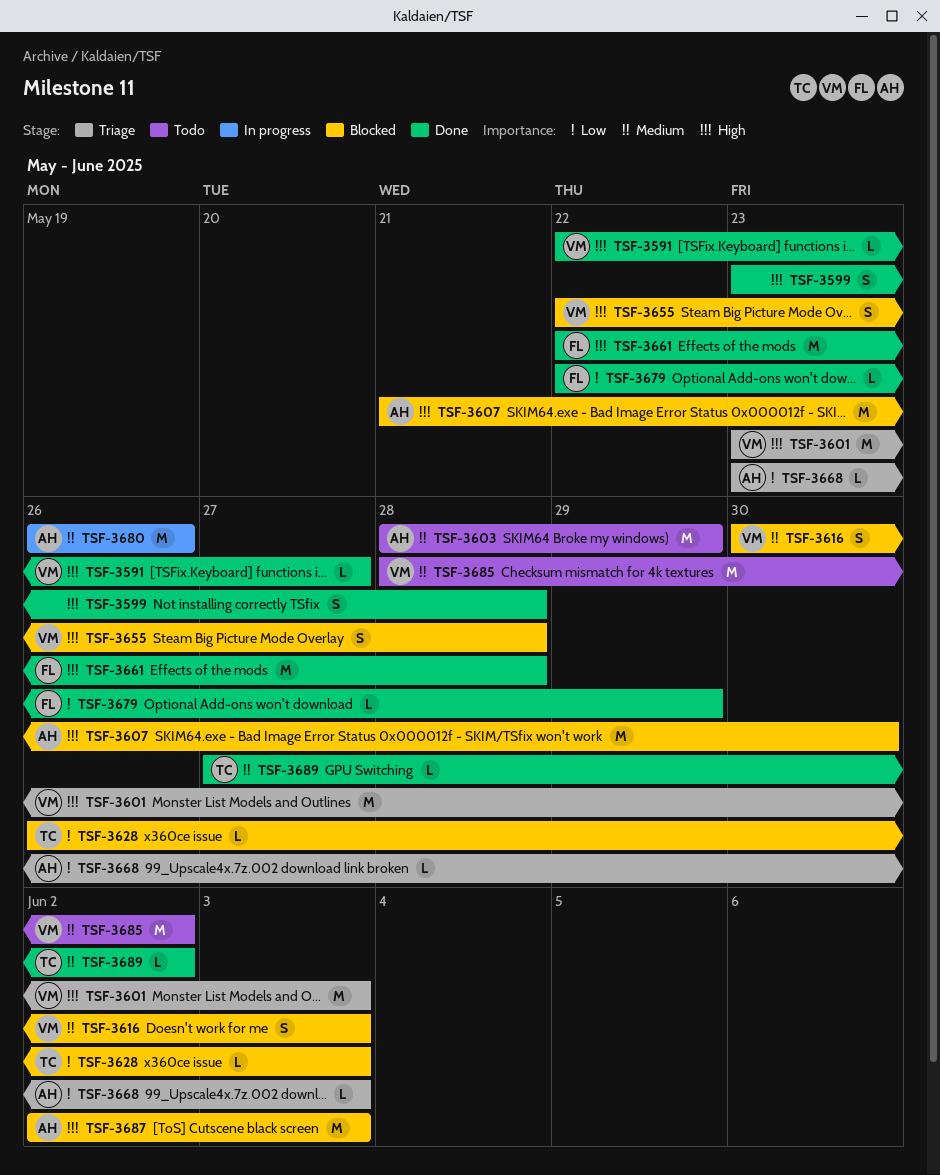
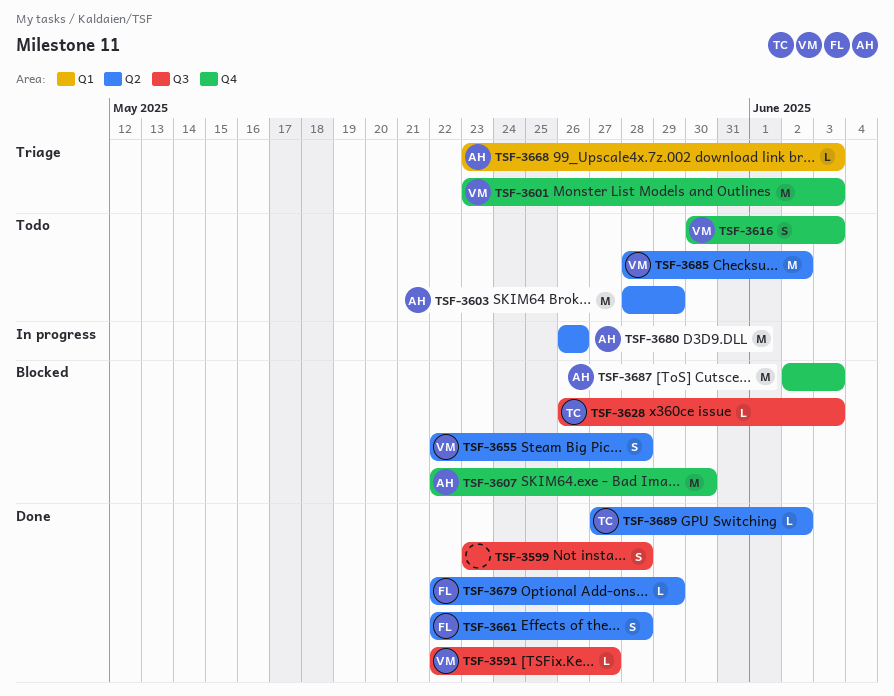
TSF-3607, start: May 21 -> May 22
TSF-3616, status: Blocked -> Todo
TSF-3661, estimate: M -> S

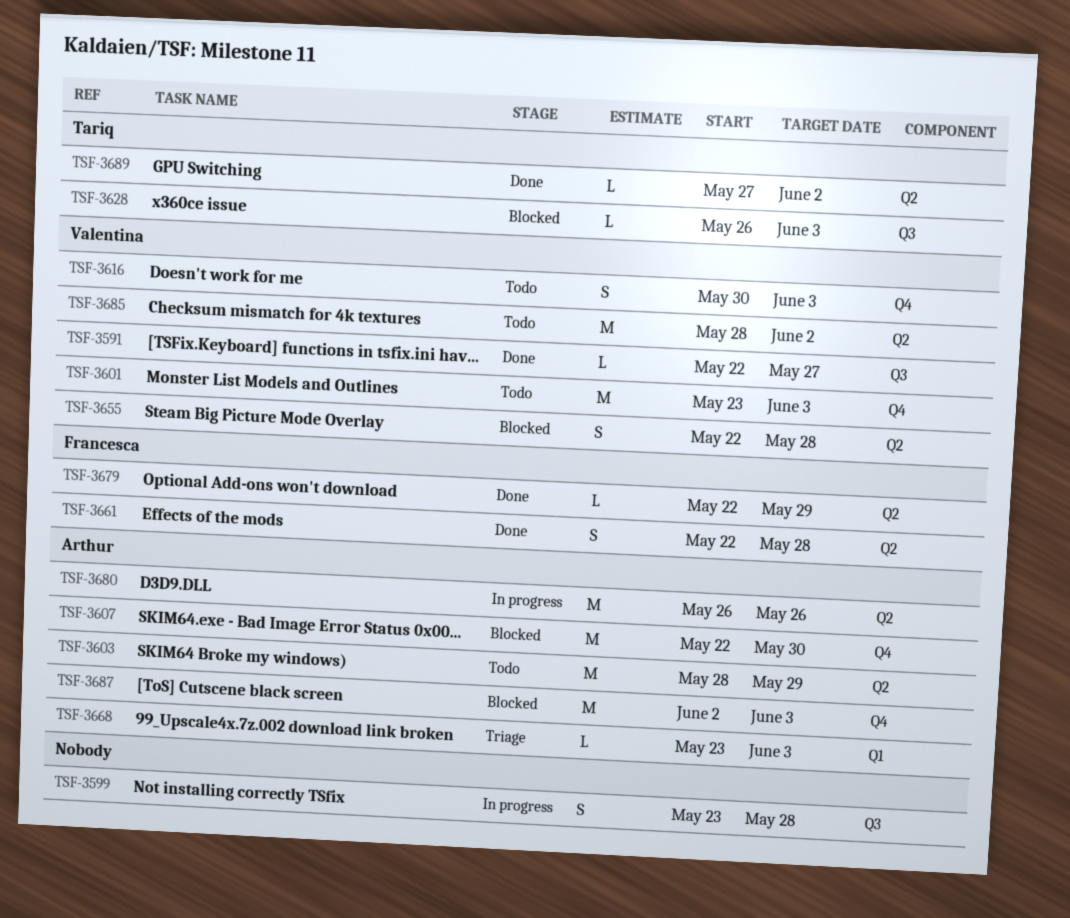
TSF-3599, status: Done -> In progress
TSF-3601, status: Triage -> Todo

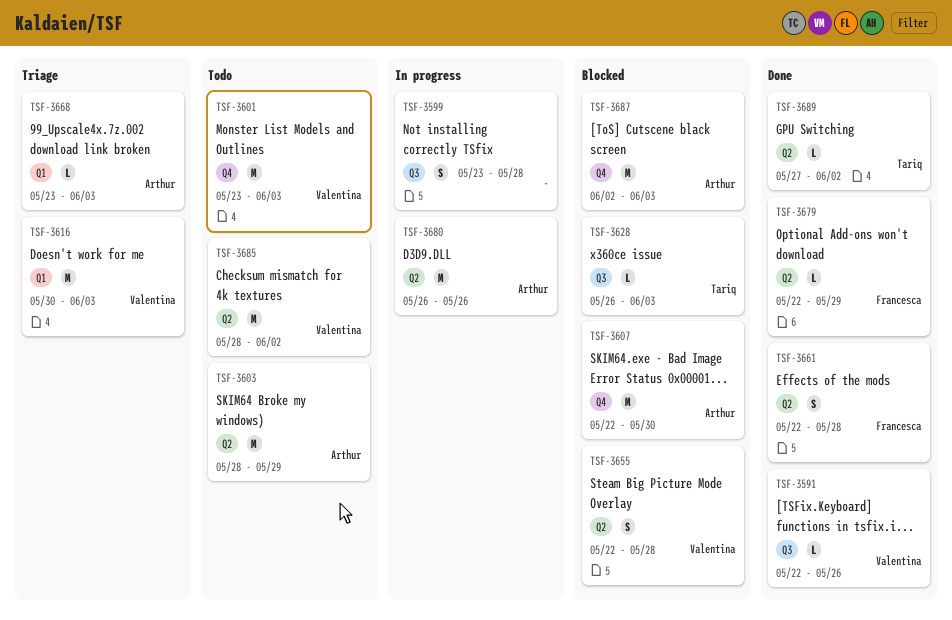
TSF-3591, due: May 27 -> May 26
TSF-3616, status: Todo -> Triage
TSF-3616, label: Q4 -> Q1
TSF-3616, estimate: S -> M

